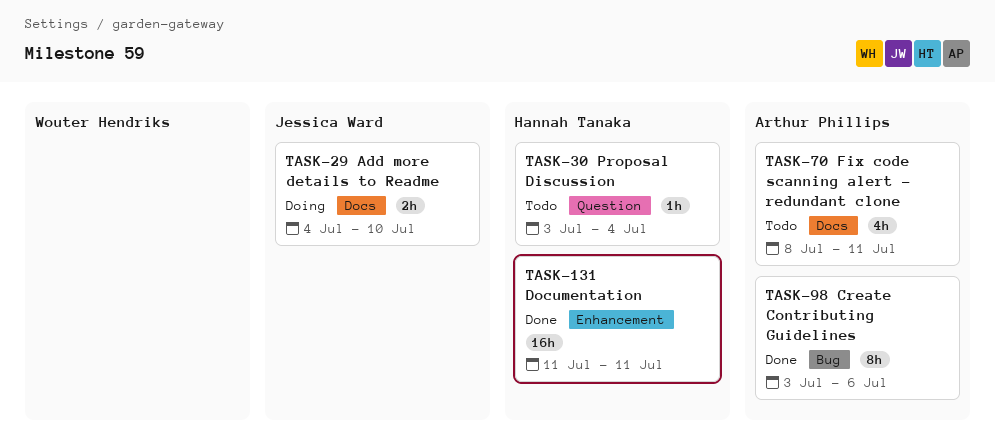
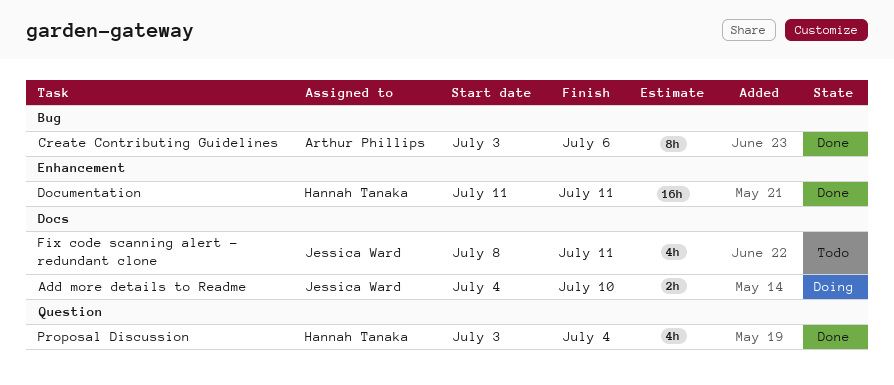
Fix code scanning alert - redundant clone, owner: Arthur Phillips -> Jessica Ward
Proposal Discussion, status: Todo -> Done
Proposal Discussion, estimate: 1h -> 4h

